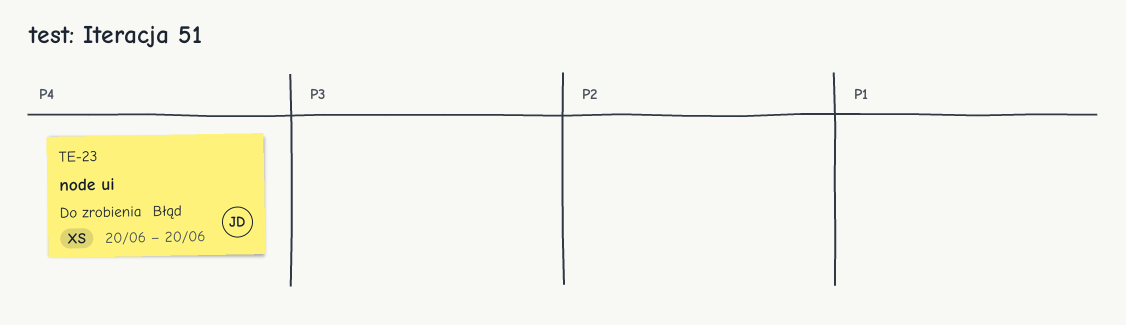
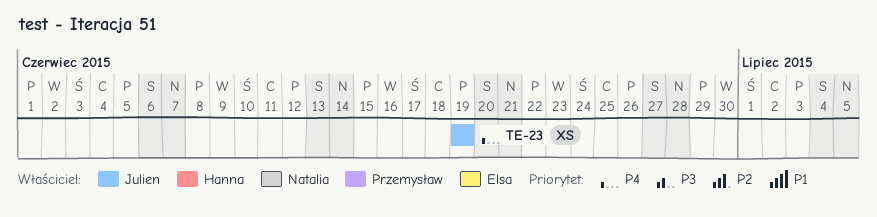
TE-23, start: Jun 20 -> Jun 19
TE-23, due: Jun 20 -> Jun 19

